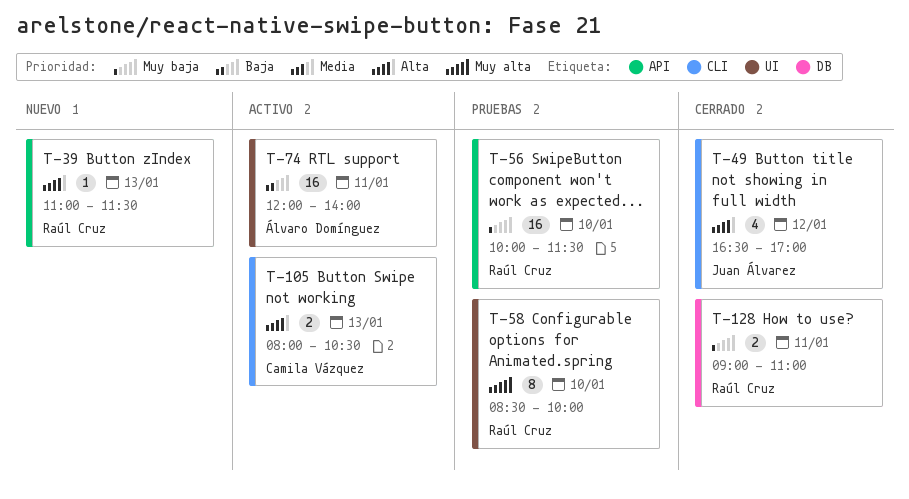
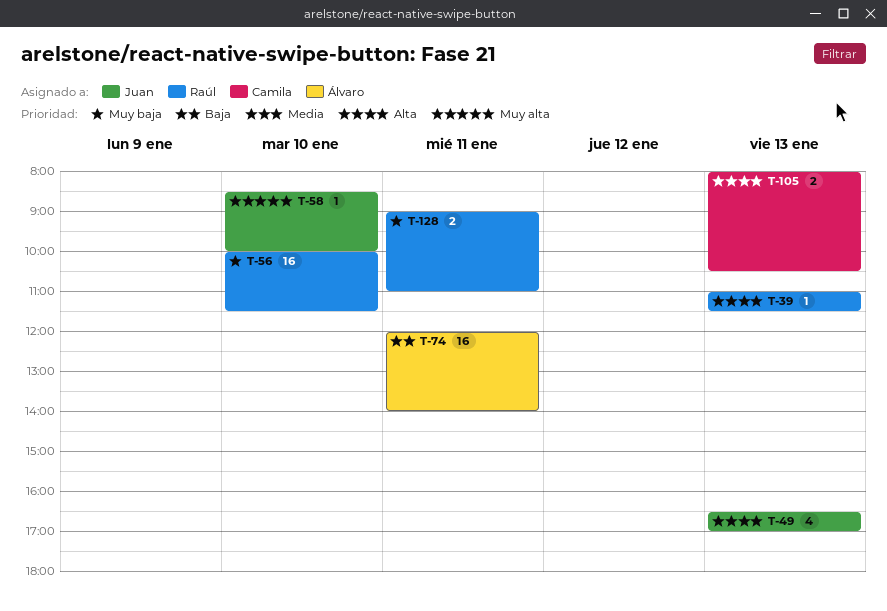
T-49, day: Jan 12 -> Jan 13
T-58, owner: Raúl Cruz -> Juan Álvarez
T-58, estimate: 8 -> 1

